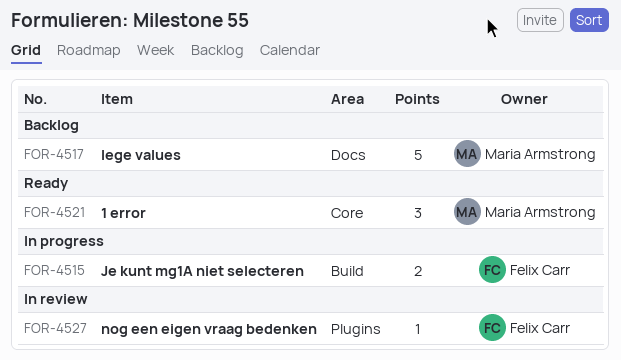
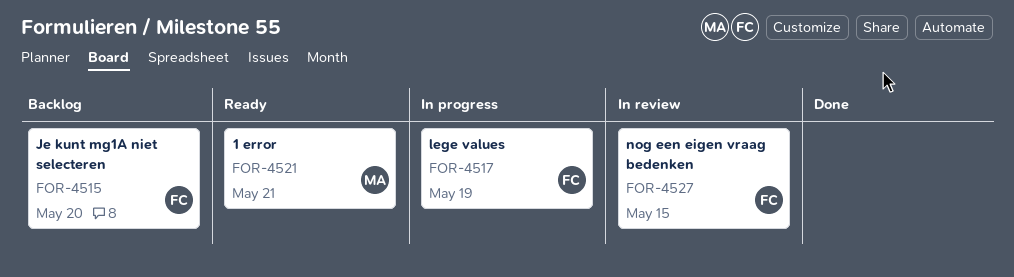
FOR-4515, status: In progress -> Backlog
FOR-4517, status: Backlog -> In progress
FOR-4517, owner: Maria Armstrong -> Felix Carr

